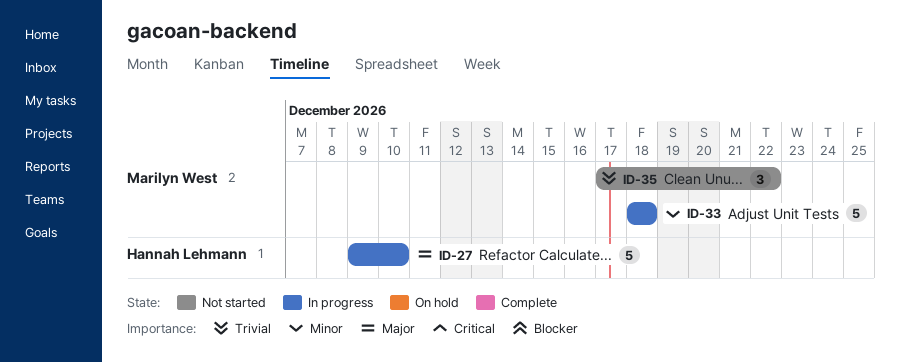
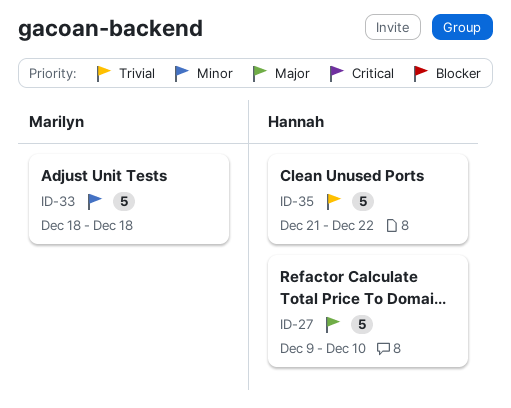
ID-35, owner: Marilyn West -> Hannah Lehmann
ID-35, estimate: 3 -> 5
ID-35, start: Dec 17 -> Dec 21

